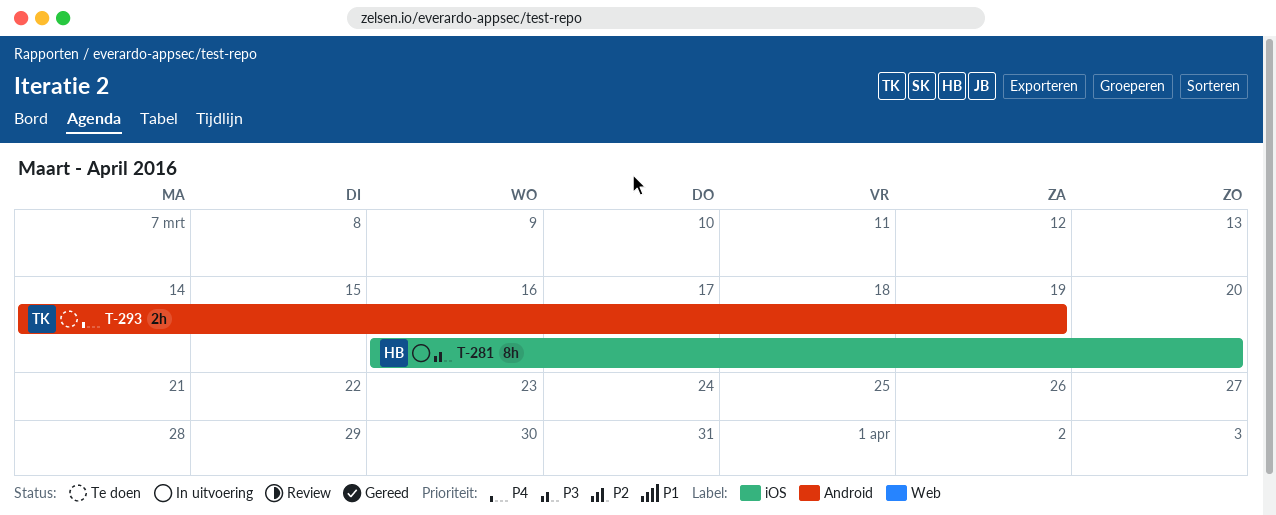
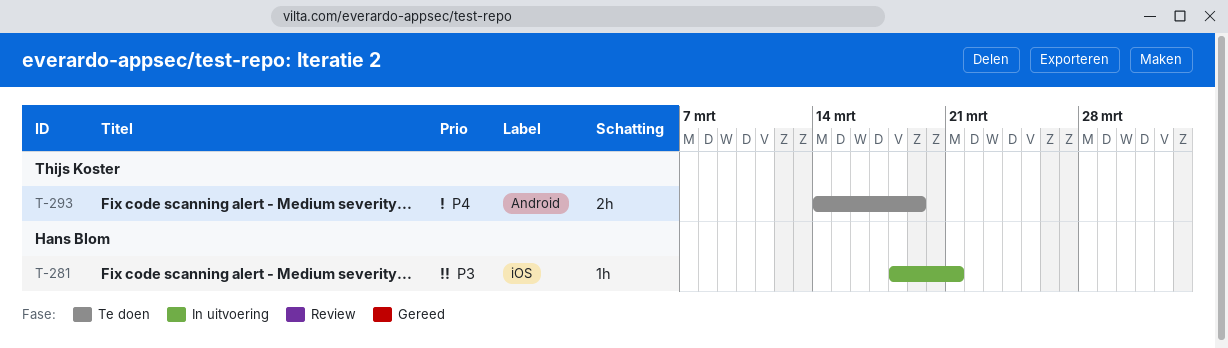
T-281, estimate: 8h -> 1h
T-281, start: Mar 16 -> Mar 18
T-281, due: Mar 20 -> Mar 21

